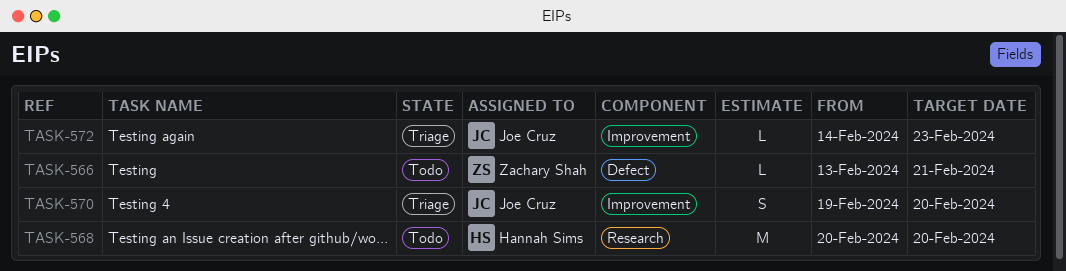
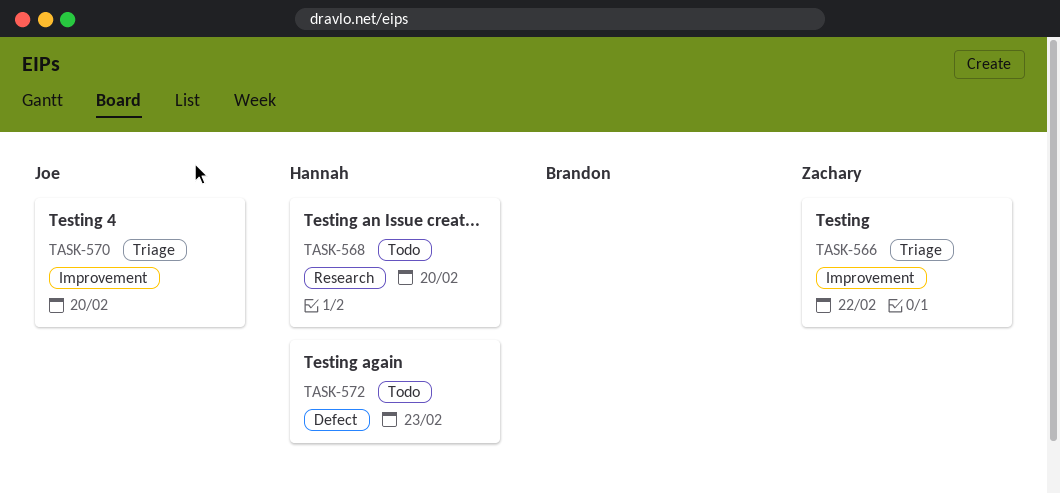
TASK-566, status: Todo -> Triage
TASK-566, label: Defect -> Improvement
TASK-566, due: Feb 21 -> Feb 22
TASK-572, status: Triage -> Todo
TASK-572, owner: Joe Cruz -> Hannah Sims
TASK-572, label: Improvement -> Defect

